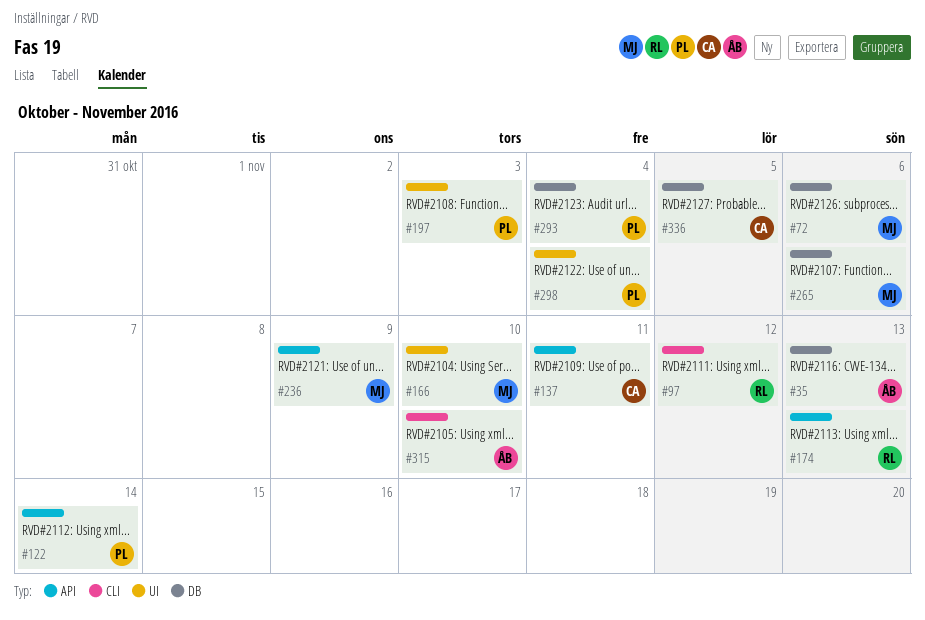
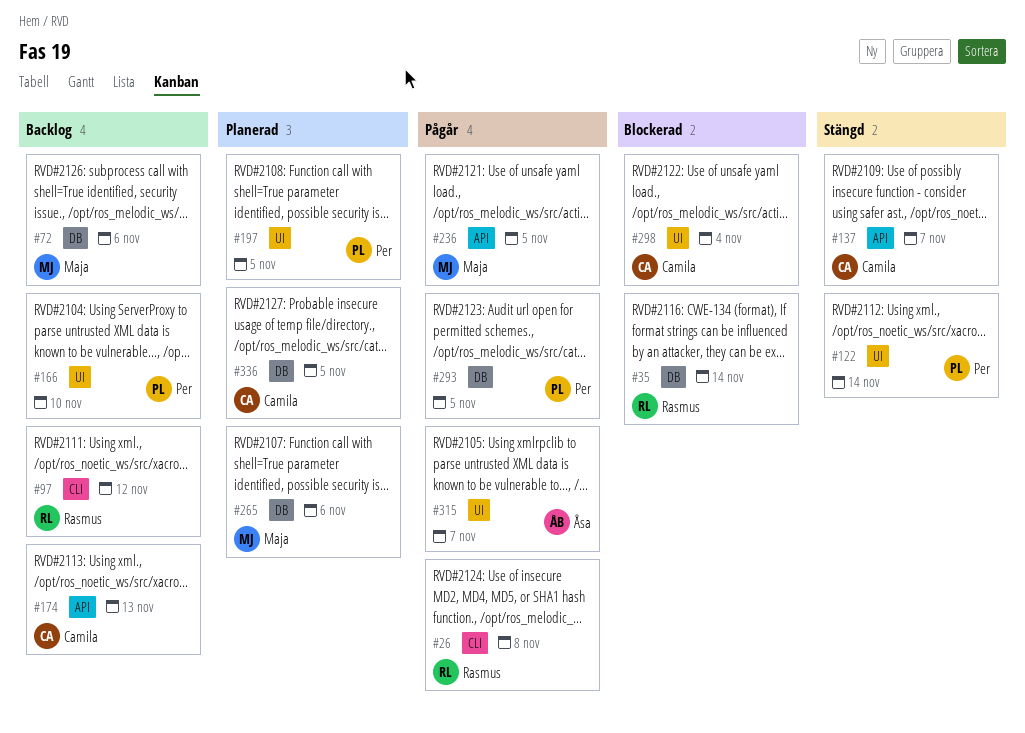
#26: none -> present
#35, owner: Åsa -> Rasmus
#35, due: Nov 13 -> Nov 14
#122, label: API -> UI
#137, due: Nov 11 -> Nov 7
#166, owner: Maja -> Per
#174, owner: Rasmus -> Camila
#197, due: Nov 3 -> Nov 5
#236, due: Nov 9 -> Nov 5
#293, due: Nov 4 -> Nov 5
#298, owner: Per -> Camila
#315, label: CLI -> UI
#315, due: Nov 10 -> Nov 7

